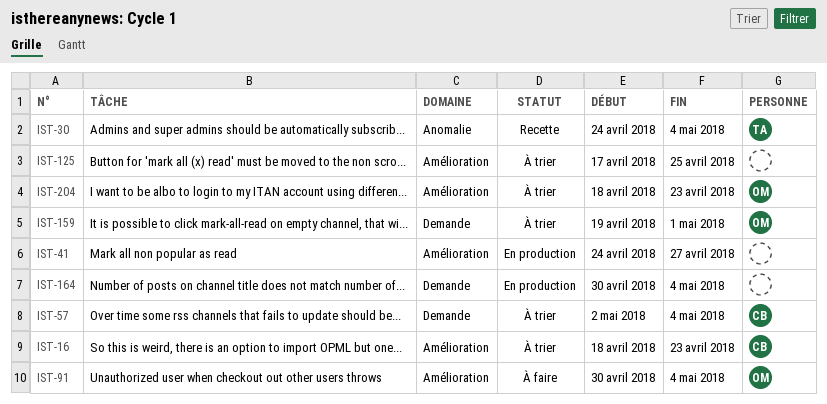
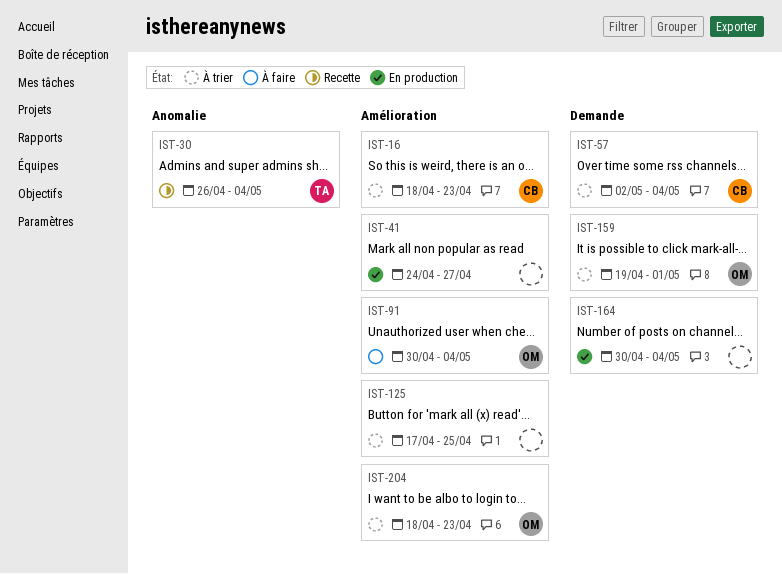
IST-30, start: Apr 24 -> Apr 26

